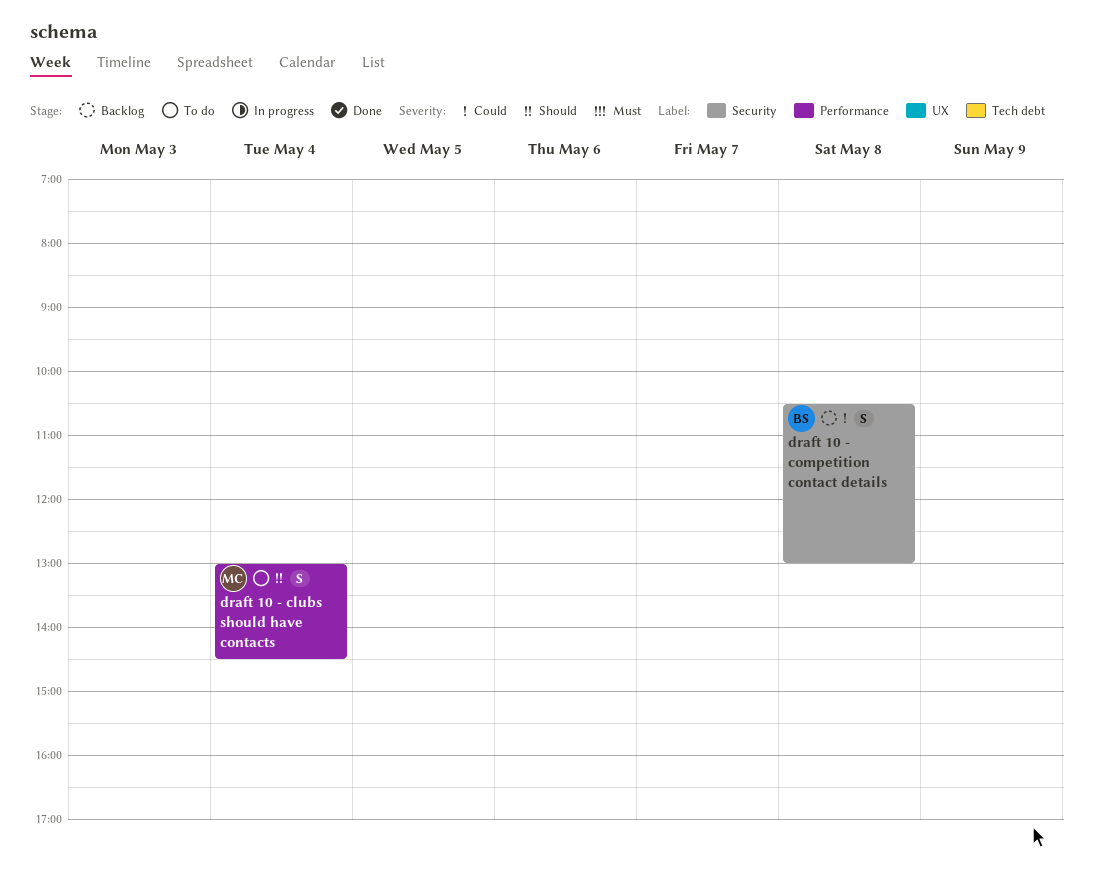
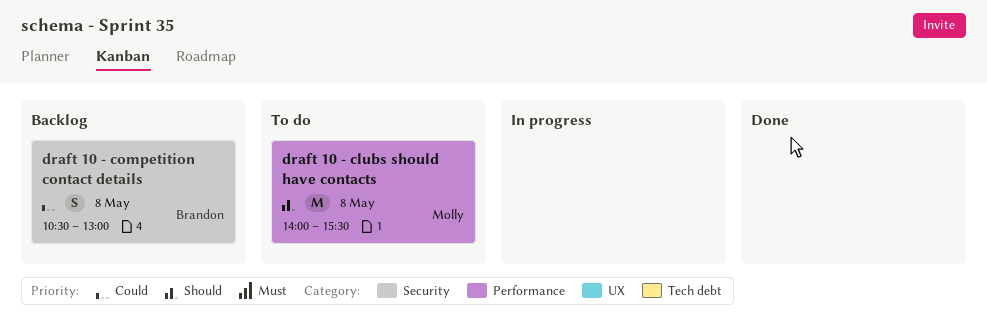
draft 10 - clubs should have contacts, estimate: S -> M
draft 10 - clubs should have contacts, day: May 4 -> May 8
draft 10 - clubs should have contacts, begins: 13:00 -> 14:00
draft 10 - clubs should have contacts, ends: 14:30 -> 15:30

